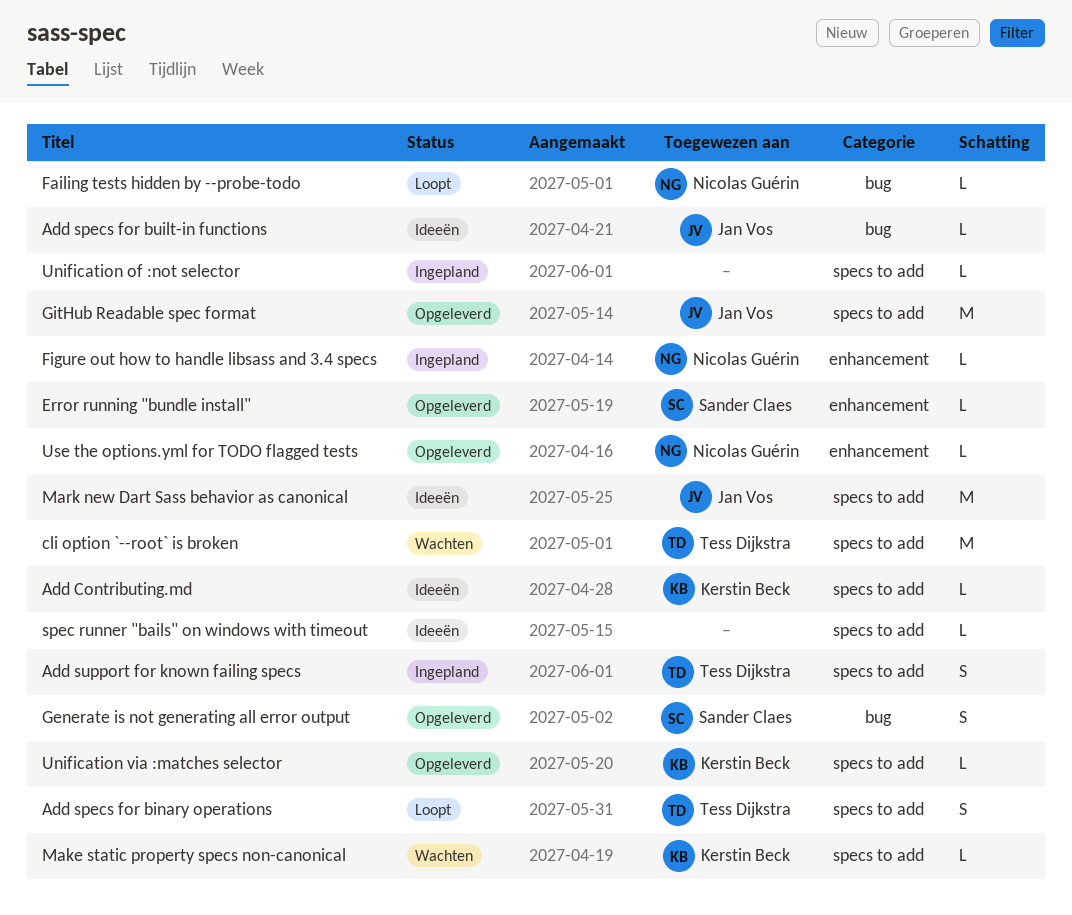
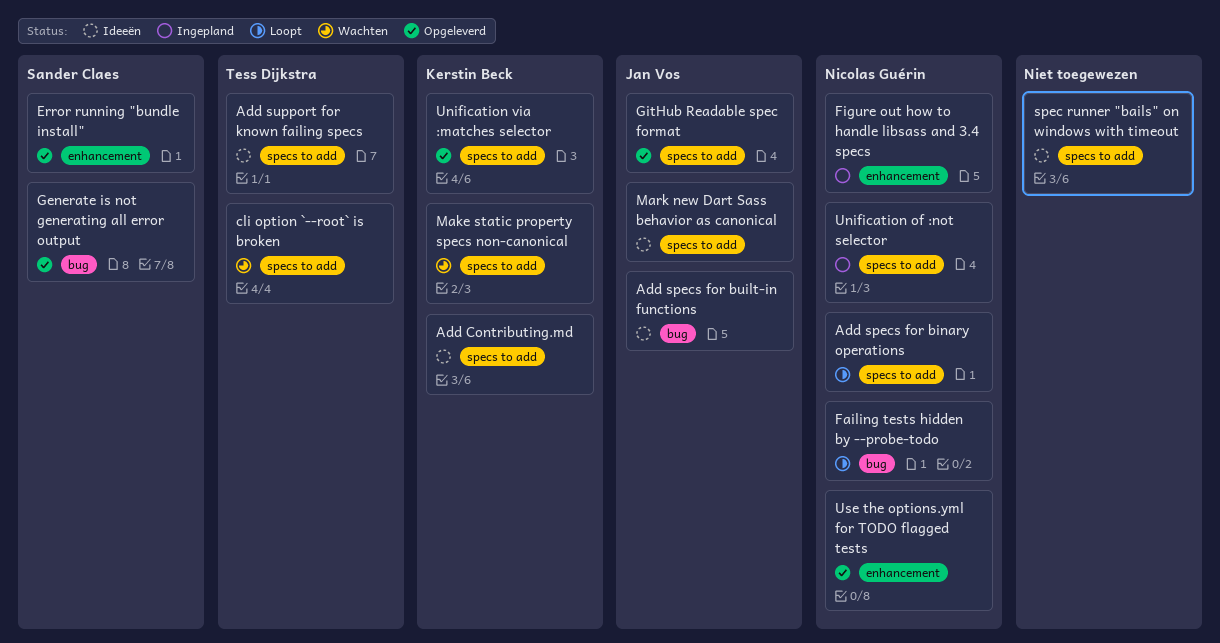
Add specs for binary operations, owner: Tess Dijkstra -> Nicolas Guérin
Add support for known failing specs, status: Ingepland -> Ideeën
Unification of :not selector, owner: none -> Nicolas Guérin

